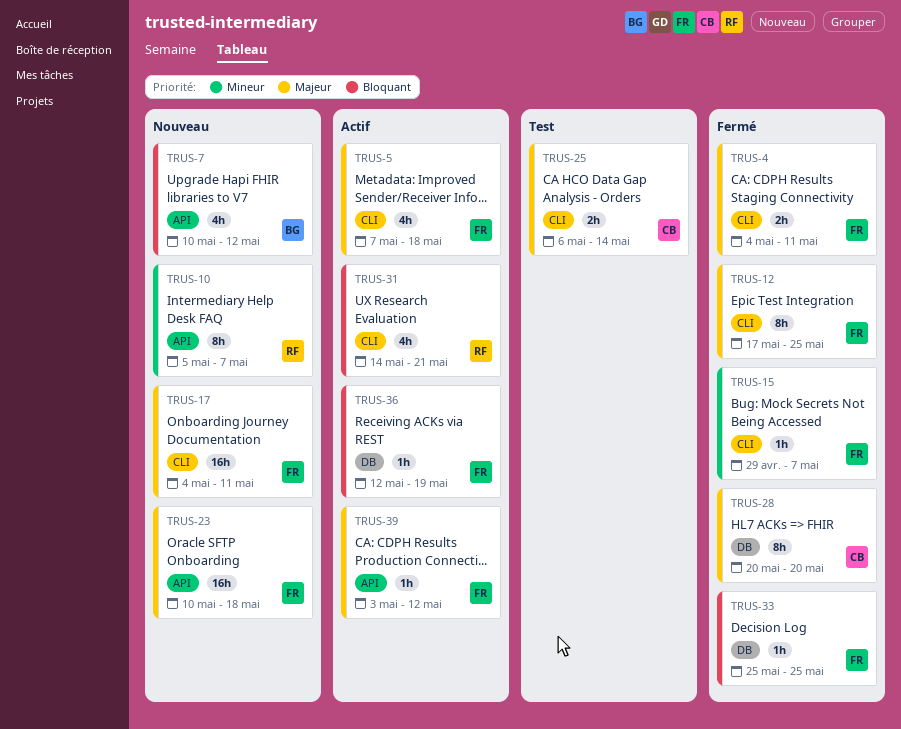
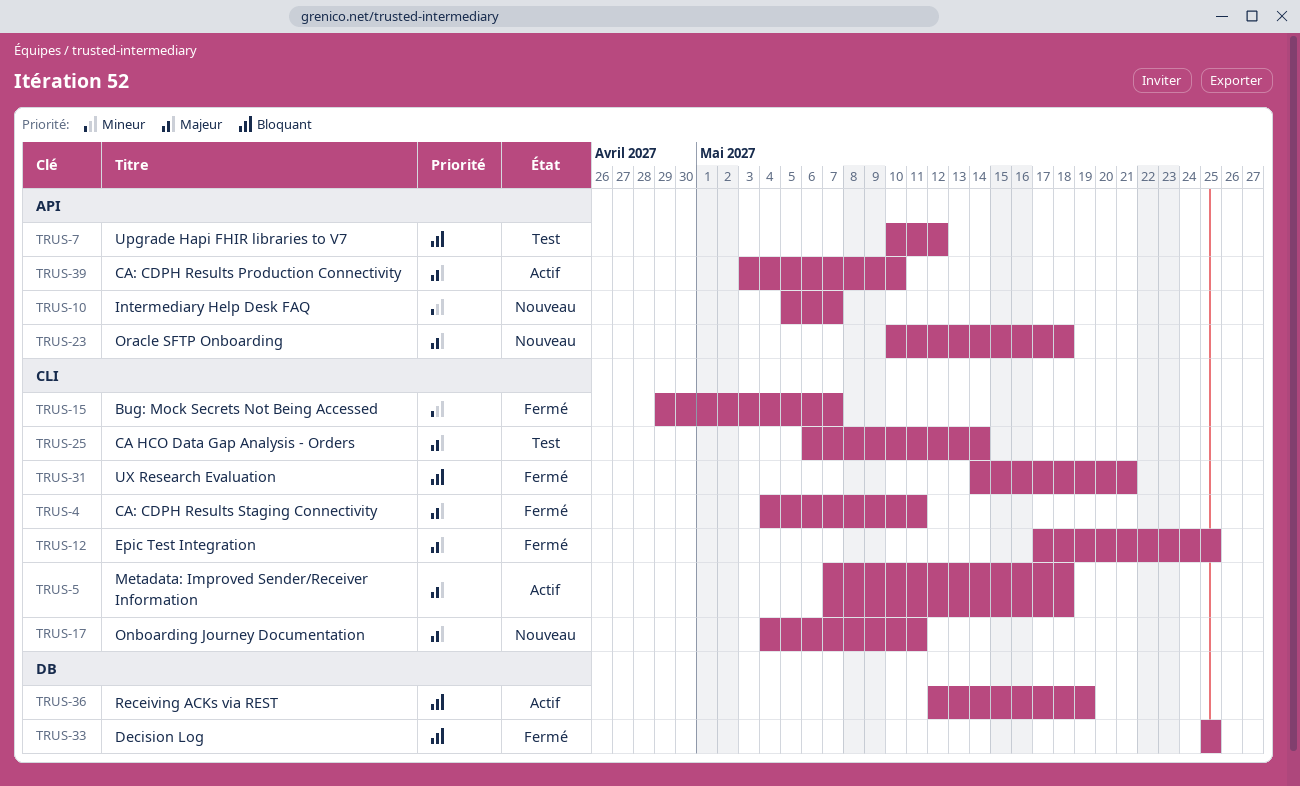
TRUS-7, status: Nouveau -> Test
TRUS-28: present -> none
TRUS-31, status: Actif -> Fermé
TRUS-39, due: May 12 -> May 10

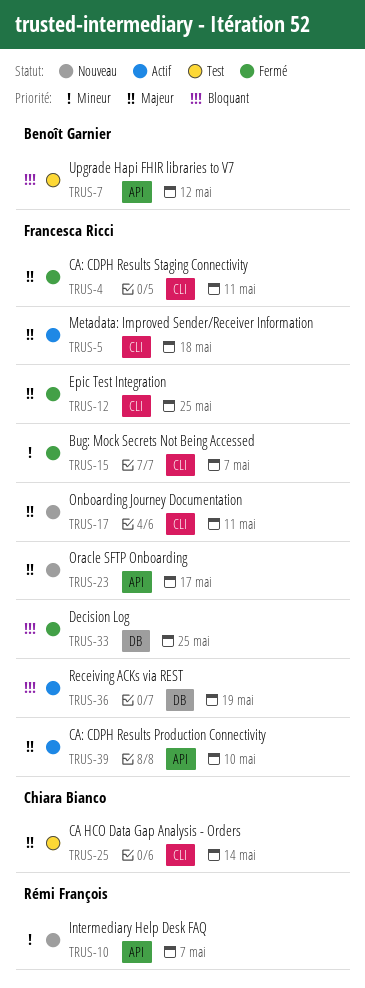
TRUS-23, due: May 18 -> May 17
TRUS-31: present -> none

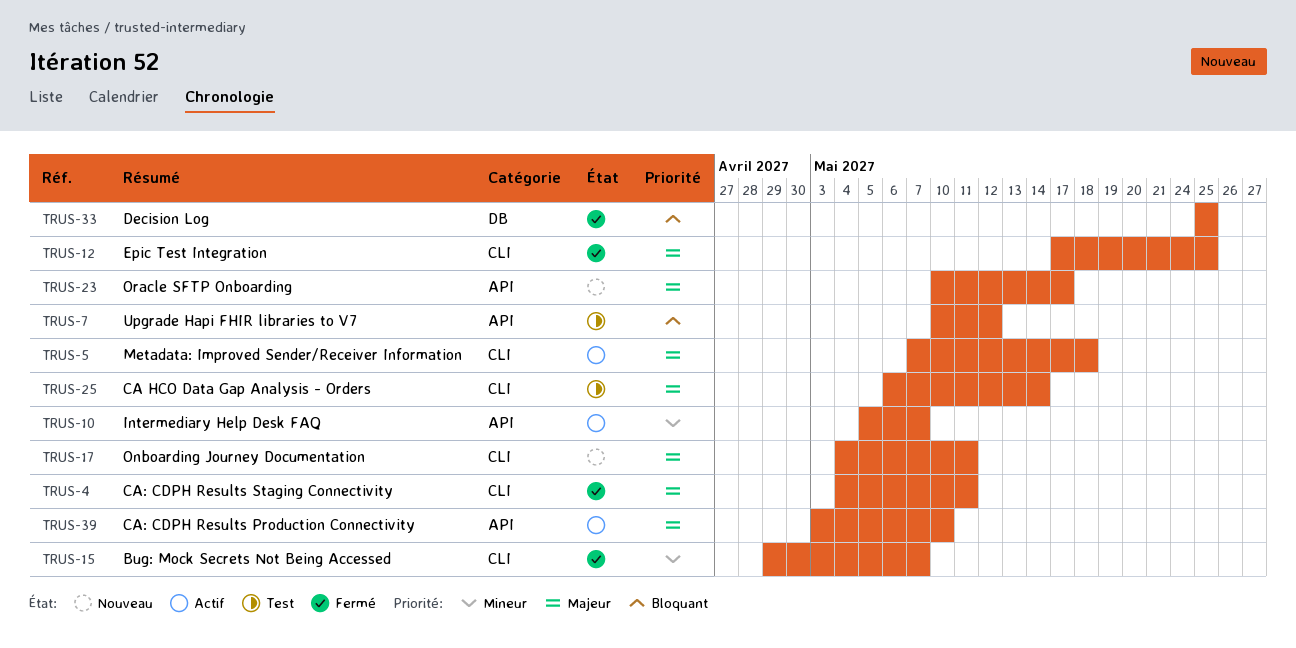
TRUS-10, status: Nouveau -> Actif
TRUS-36: present -> none

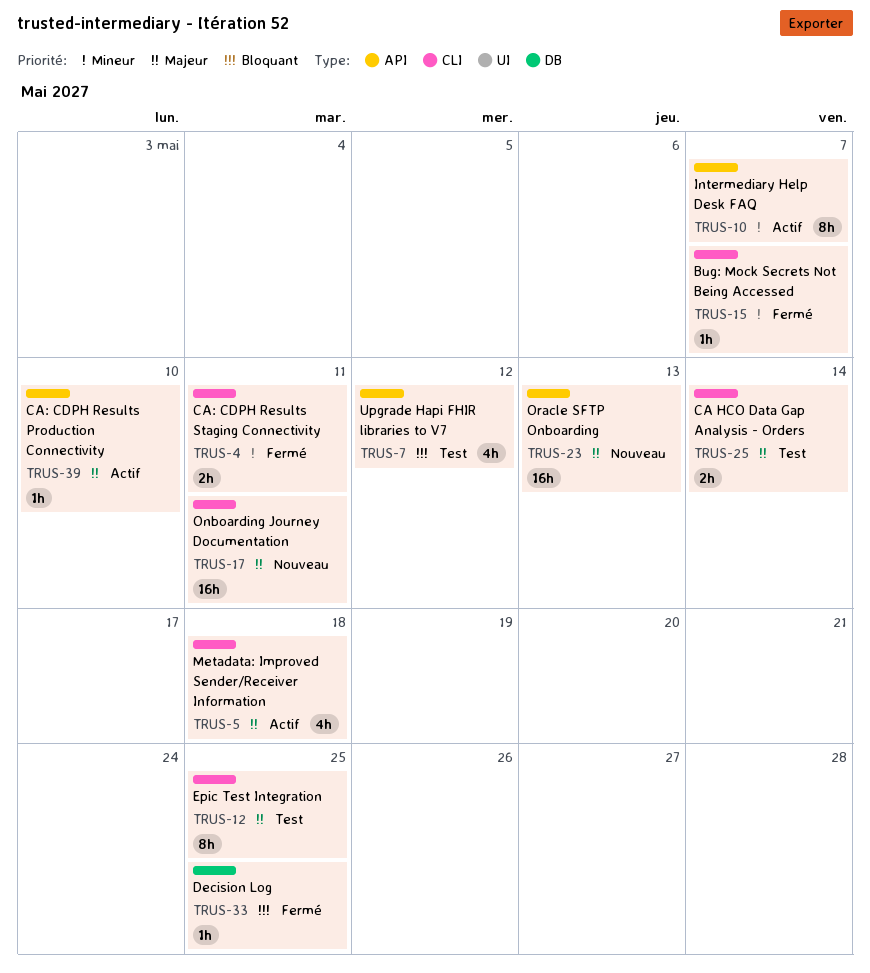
TRUS-4, priority: Majeur -> Mineur
TRUS-12, status: Fermé -> Test
TRUS-23, due: May 17 -> May 13

